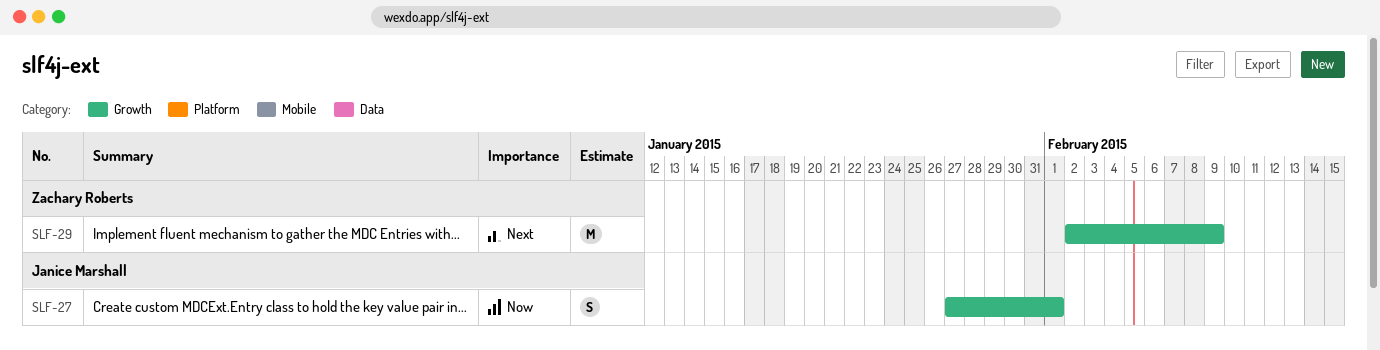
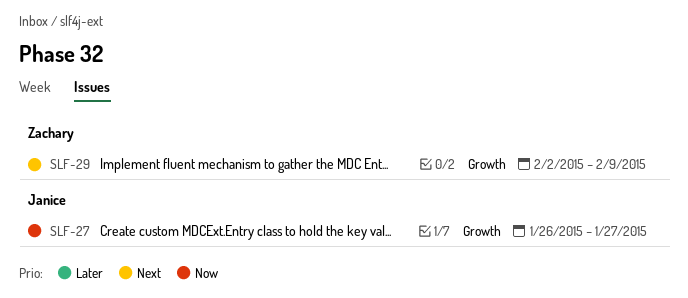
SLF-27, start: Jan 27 -> Jan 26
SLF-27, due: Feb 1 -> Jan 27

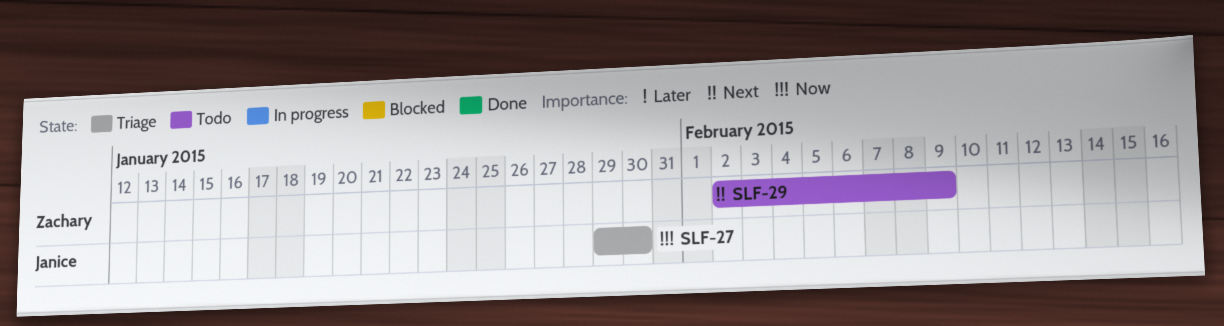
SLF-27, start: Jan 26 -> Jan 29
SLF-27, due: Jan 27 -> Jan 30

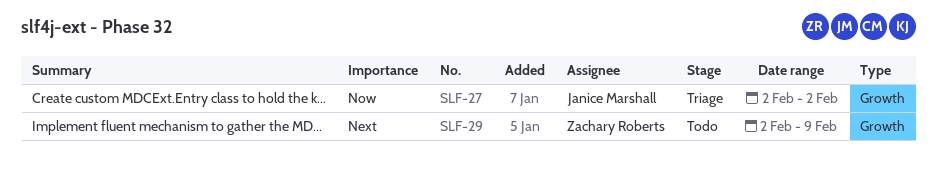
SLF-27, start: Jan 29 -> Feb 2
SLF-27, due: Jan 30 -> Feb 2

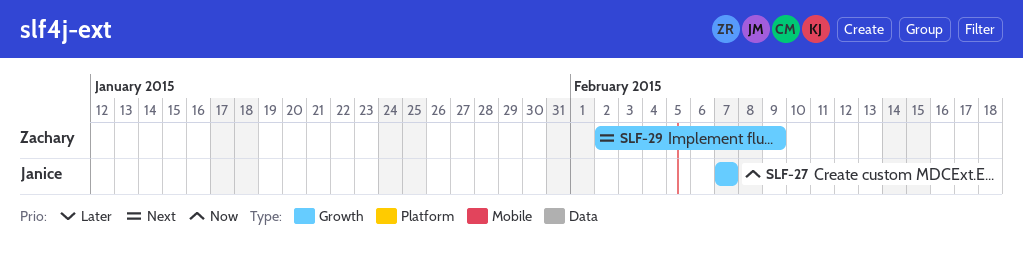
SLF-27, start: Feb 2 -> Feb 7
SLF-27, due: Feb 2 -> Feb 7

